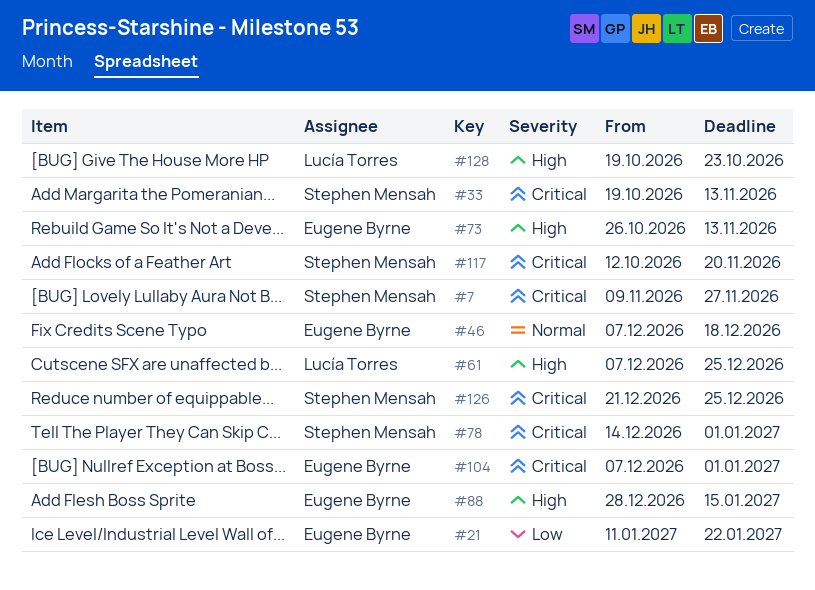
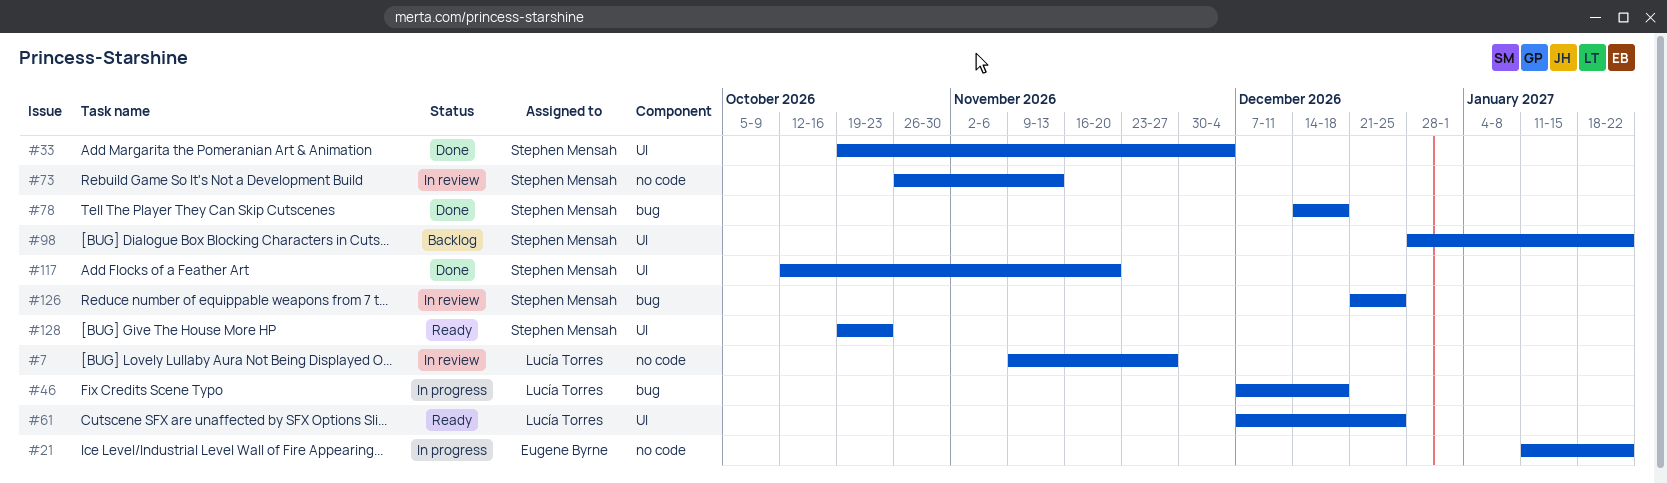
#7, owner: Stephen Mensah -> Lucía Torres
#33, due: Nov 13 -> Dec 4
#46, owner: Eugene Byrne -> Lucía Torres
#73, owner: Eugene Byrne -> Stephen Mensah
#78, due: Jan 1 -> Dec 18
#88: present -> none
#98: none -> present
#104: present -> none
#128, owner: Lucía Torres -> Stephen Mensah

